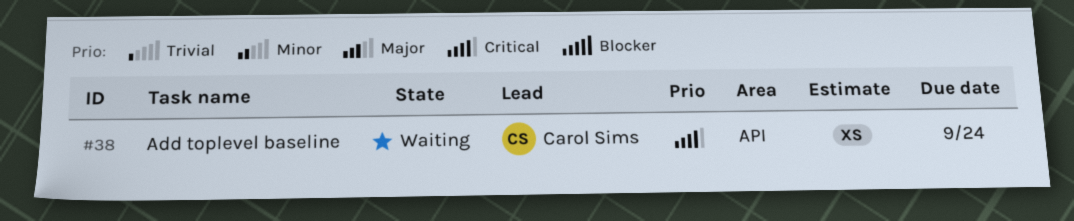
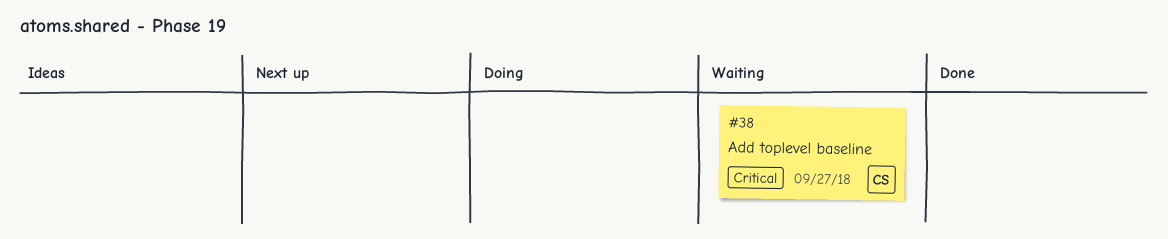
#38, due: Sep 24 -> Sep 27

